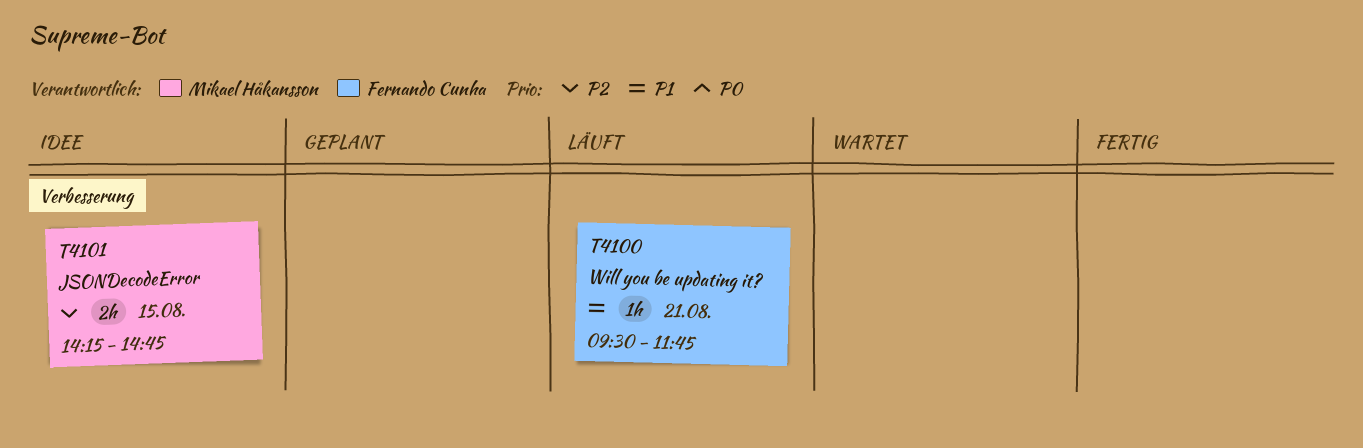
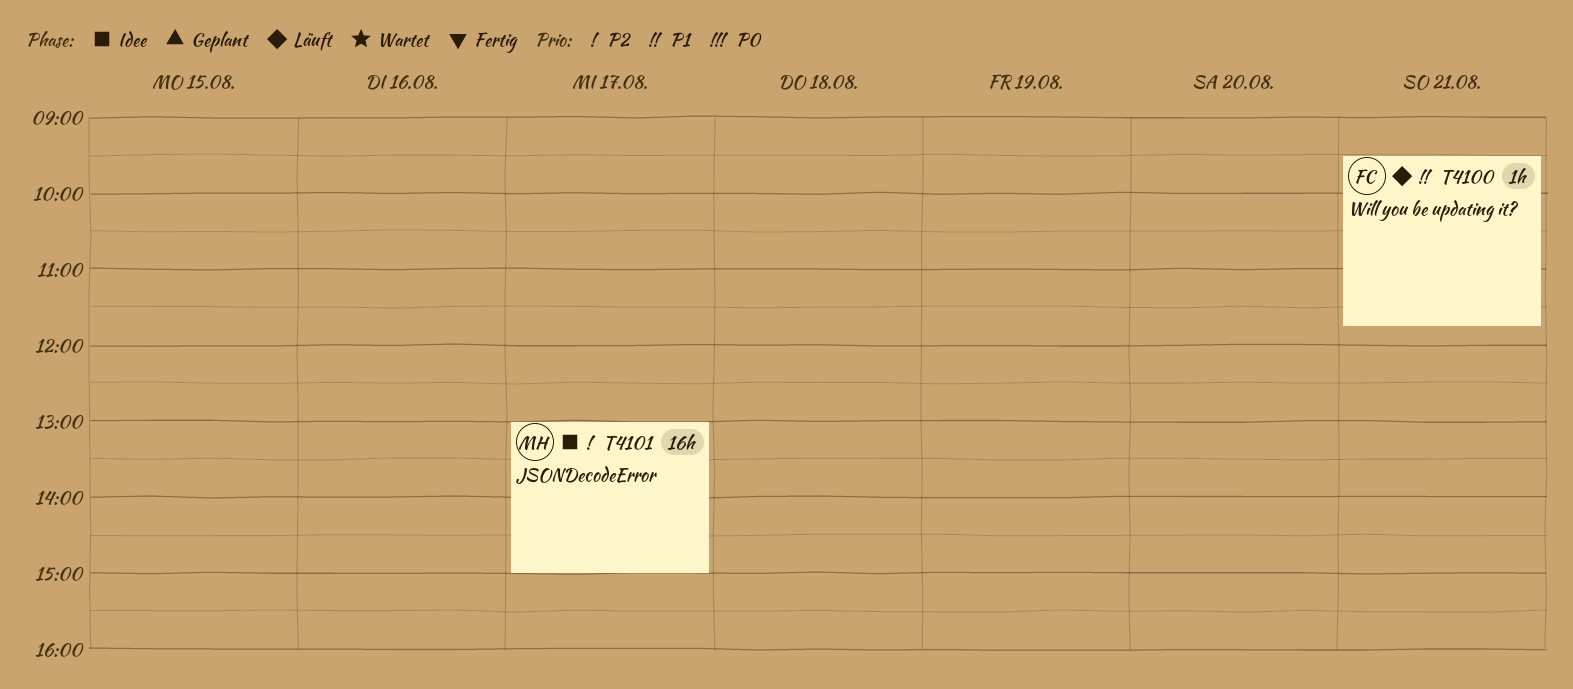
T4101, estimate: 2h -> 16h
T4101, day: Aug 15 -> Aug 17
T4101, begins: 14:15 -> 13:00
T4101, ends: 14:45 -> 15:00

